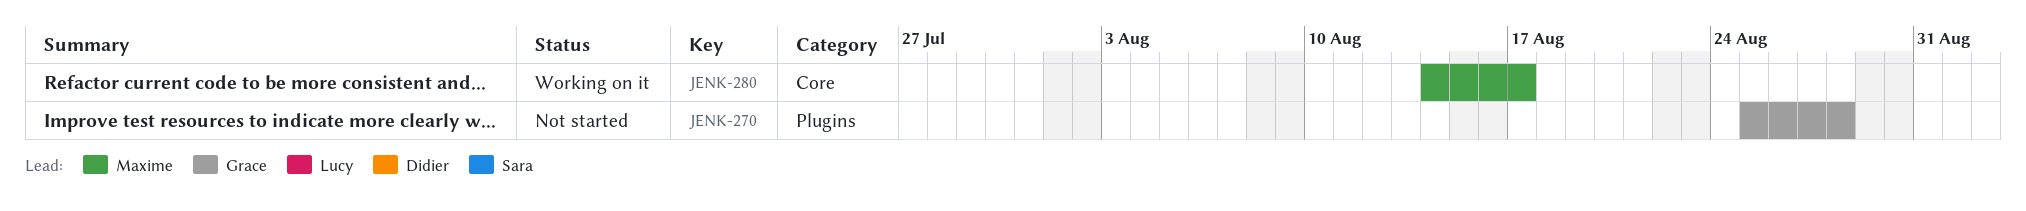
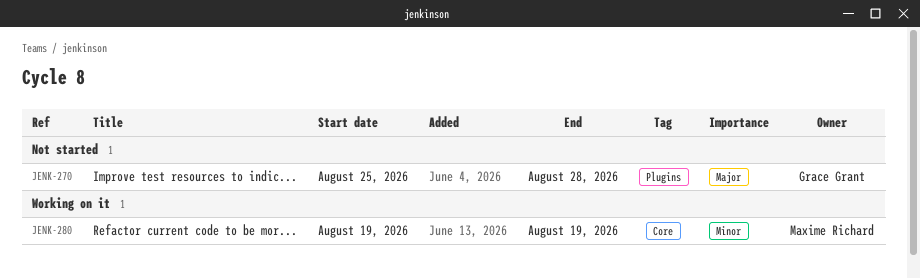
JENK-280, start: Aug 14 -> Aug 19
JENK-280, due: Aug 17 -> Aug 19

